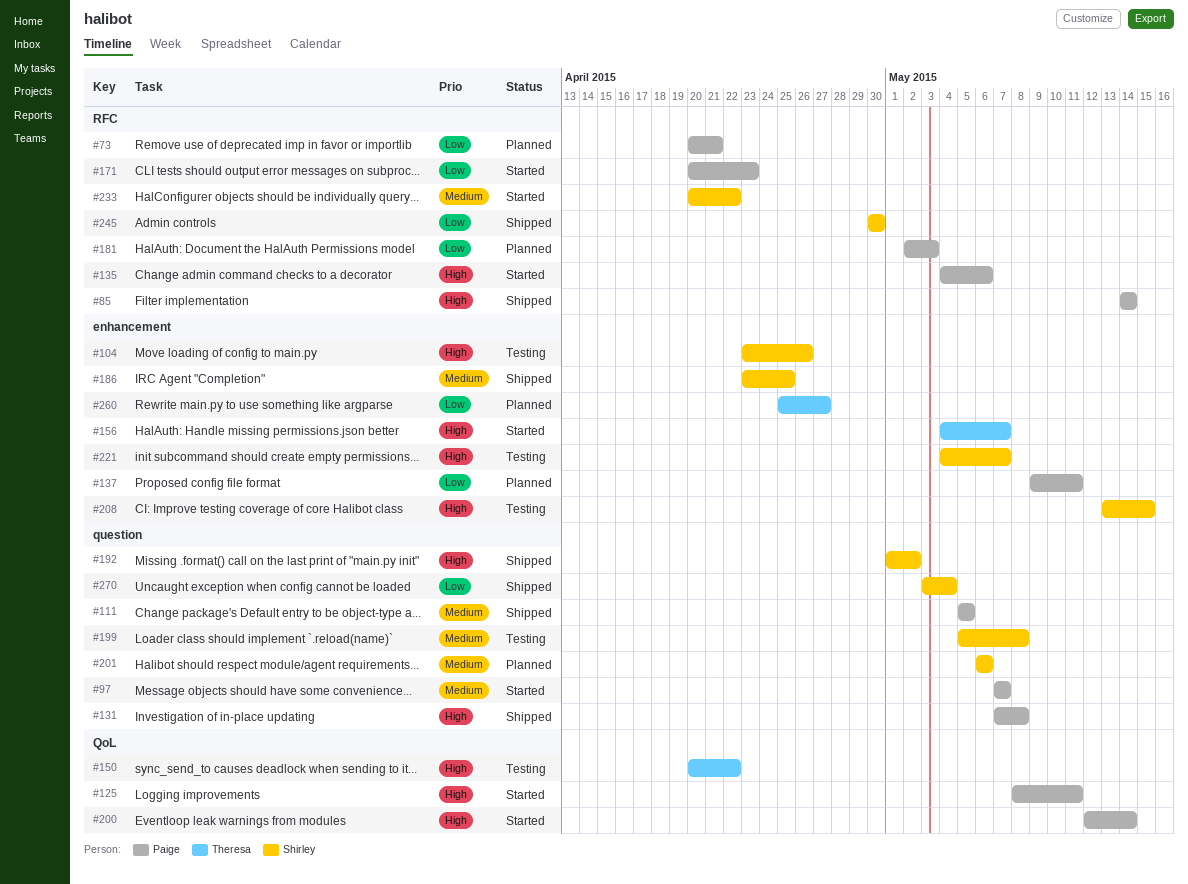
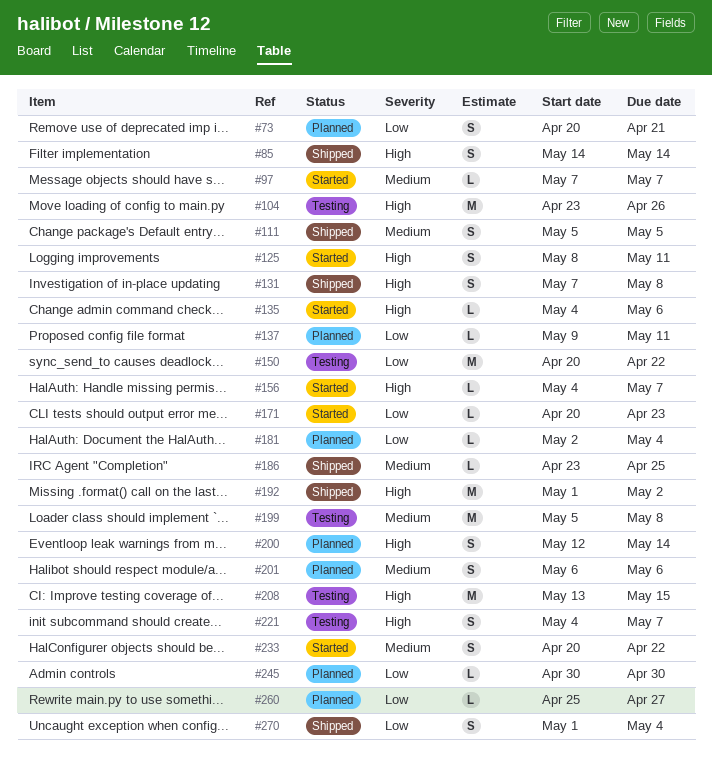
#150, priority: High -> Low
#181, due: May 3 -> May 4
#200, status: Started -> Planned
#245, status: Shipped -> Planned
#270, start: May 3 -> May 1

